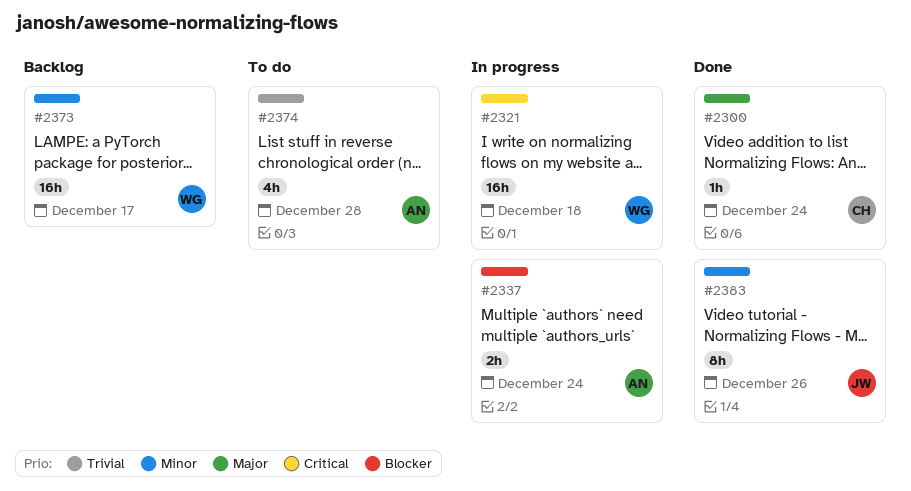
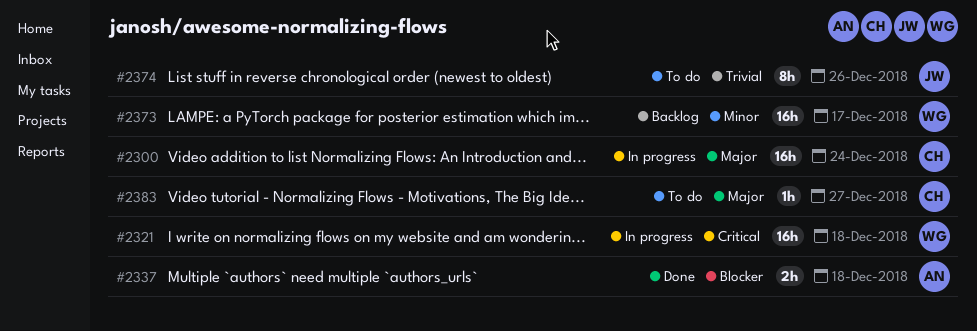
#2300, status: Done -> In progress
#2300, estimate: 1h -> 16h
#2337, status: In progress -> Done
#2337, due: Dec 24 -> Dec 18
#2374, owner: AN -> JW
#2374, estimate: 4h -> 8h
#2374, due: Dec 28 -> Dec 26
#2383, status: Done -> To do
#2383, owner: JW -> CH
#2383, priority: Minor -> Major
#2383, estimate: 8h -> 1h
#2383, due: Dec 26 -> Dec 27

